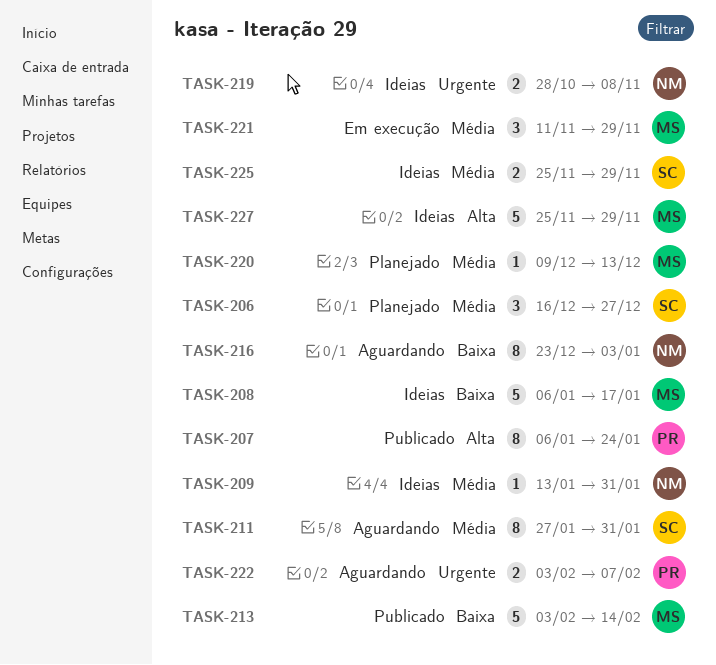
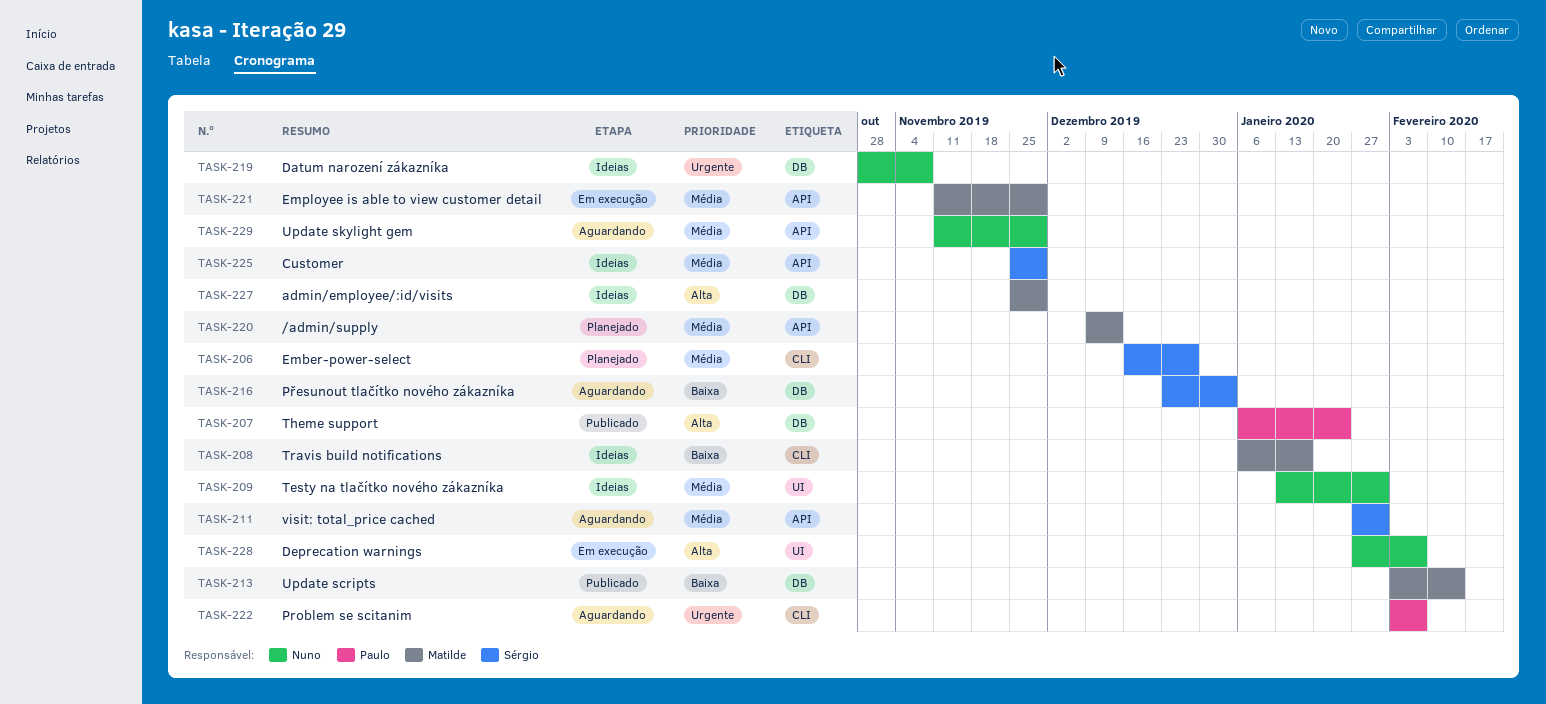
TASK-216, owner: Nuno -> Sérgio
TASK-228: none -> present
TASK-229: none -> present

